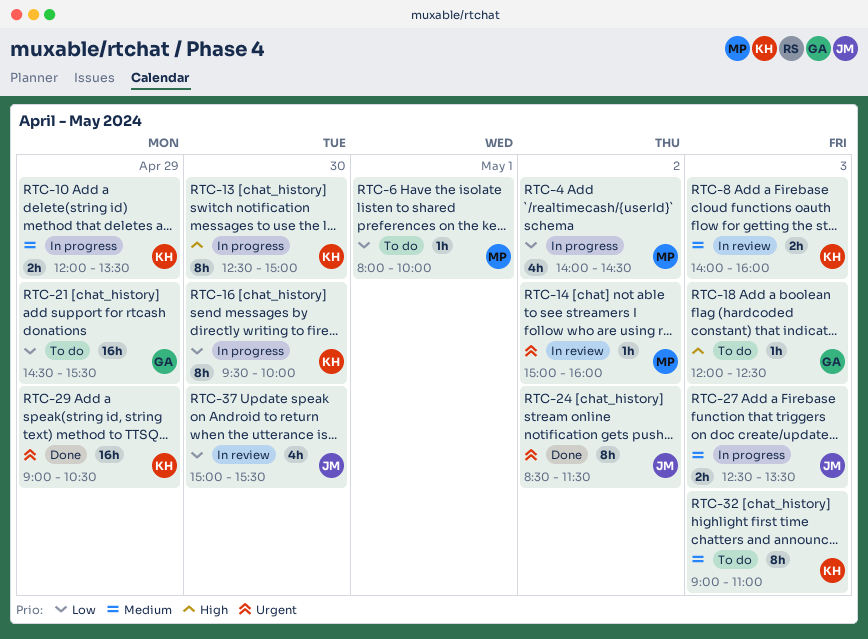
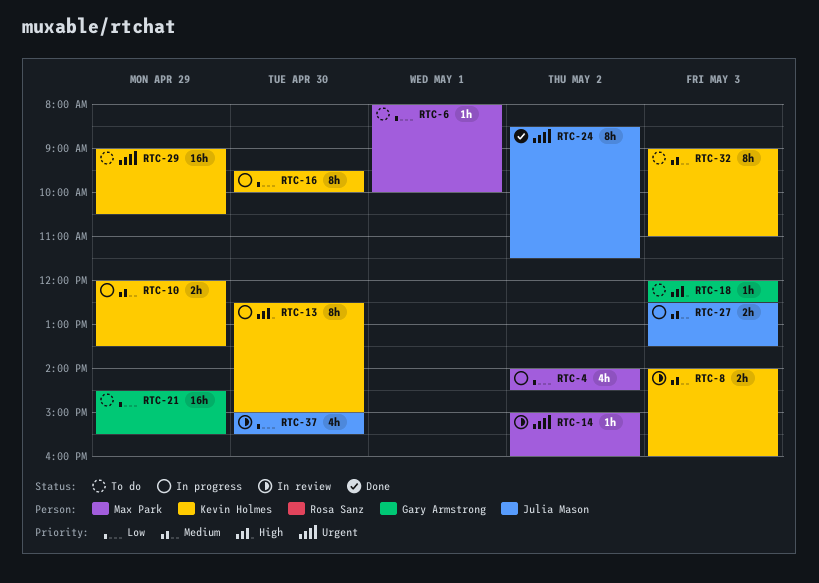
RTC-29, status: Done -> To do

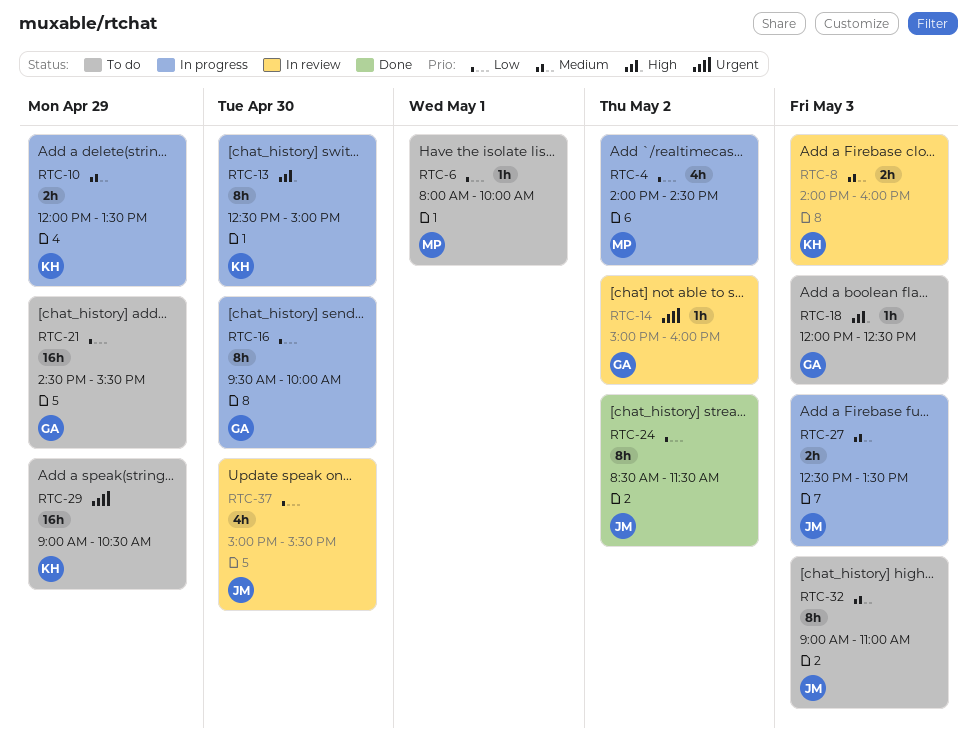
RTC-14, owner: Max Park -> Gary Armstrong
RTC-16, owner: Kevin Holmes -> Gary Armstrong
RTC-24, priority: Urgent -> Low
RTC-32, owner: Kevin Holmes -> Julia Mason

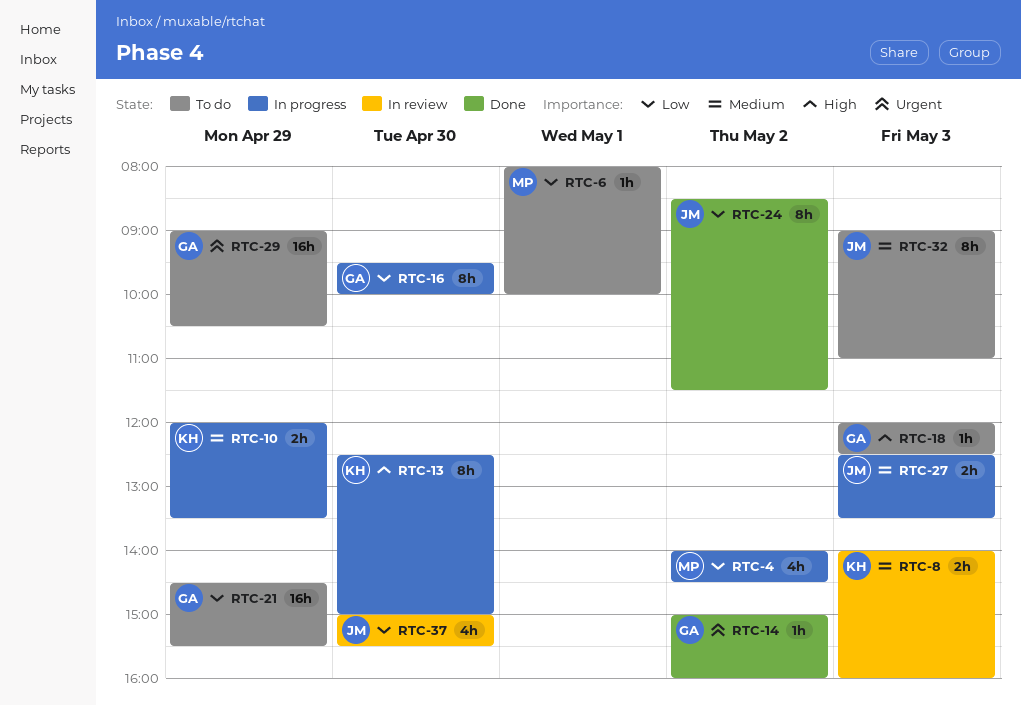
RTC-14, status: In review -> Done
RTC-29, owner: KH -> GA

